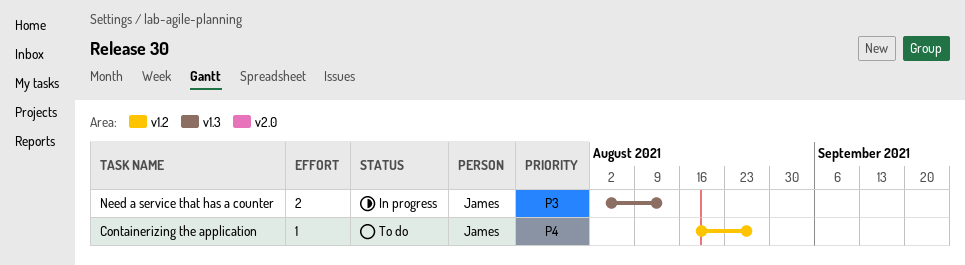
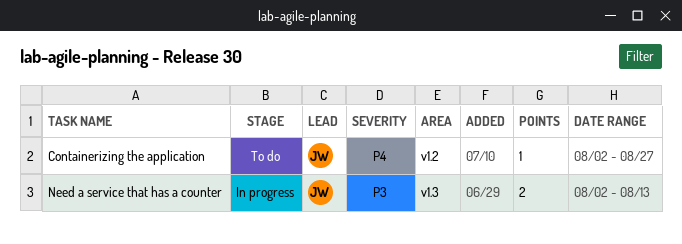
Containerizing the application, start: Aug 16 -> Aug 2

